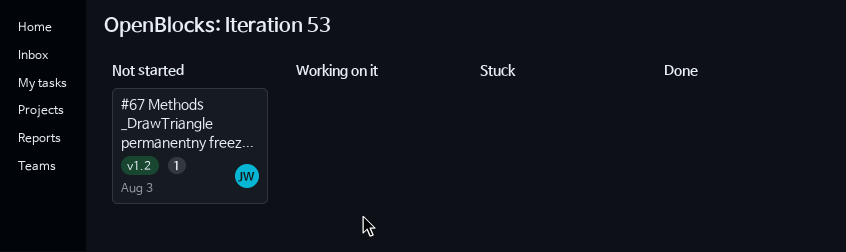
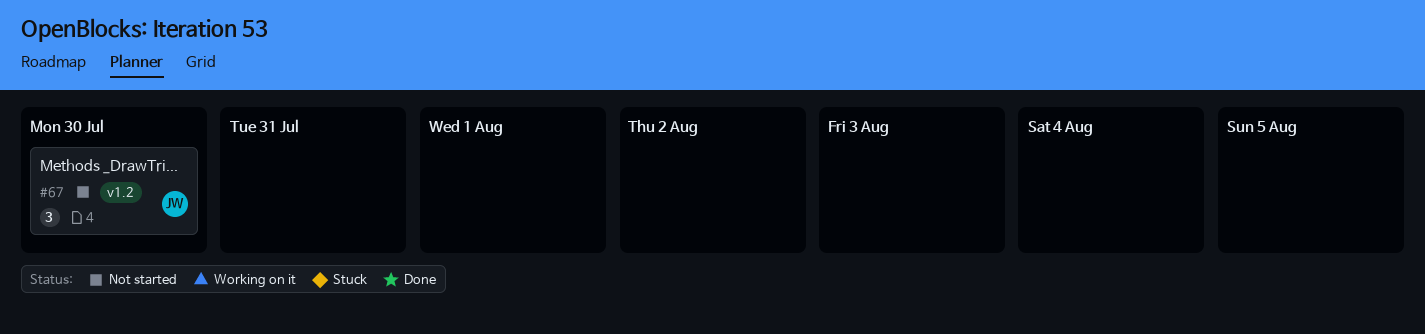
#67, estimate: 1 -> 3
#67, due: Aug 3 -> Jul 30

